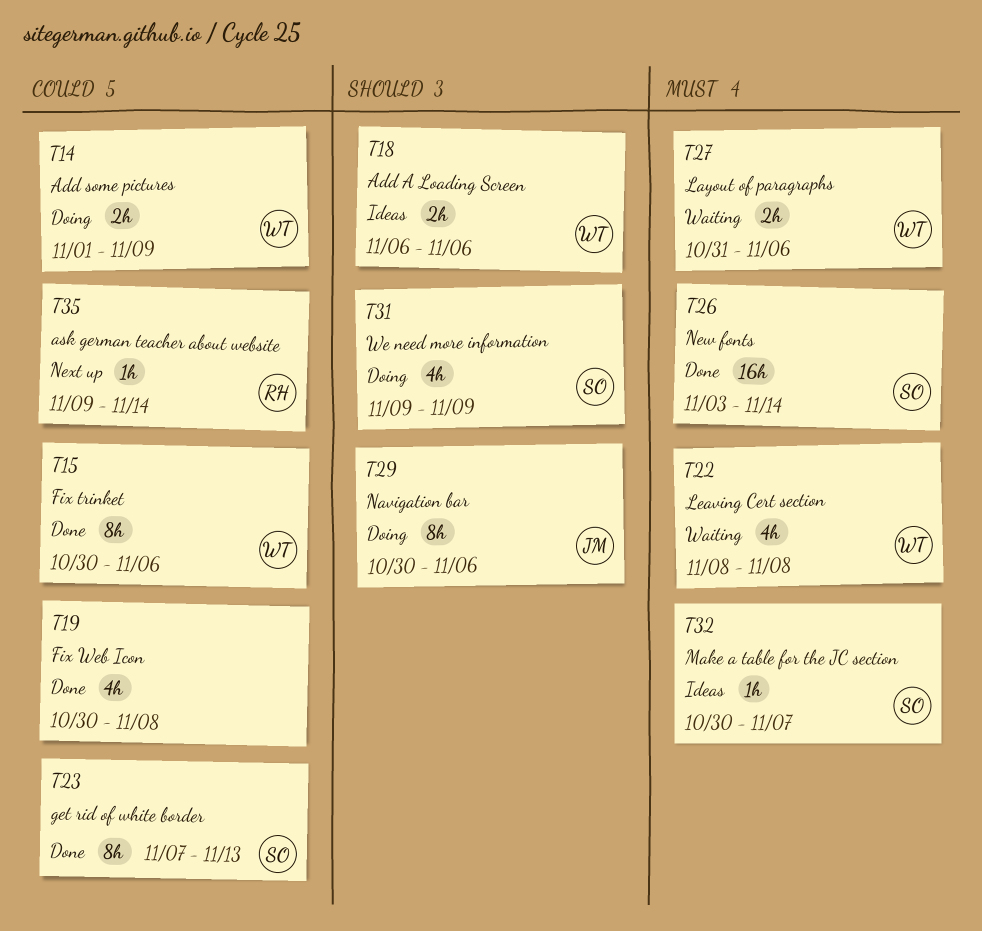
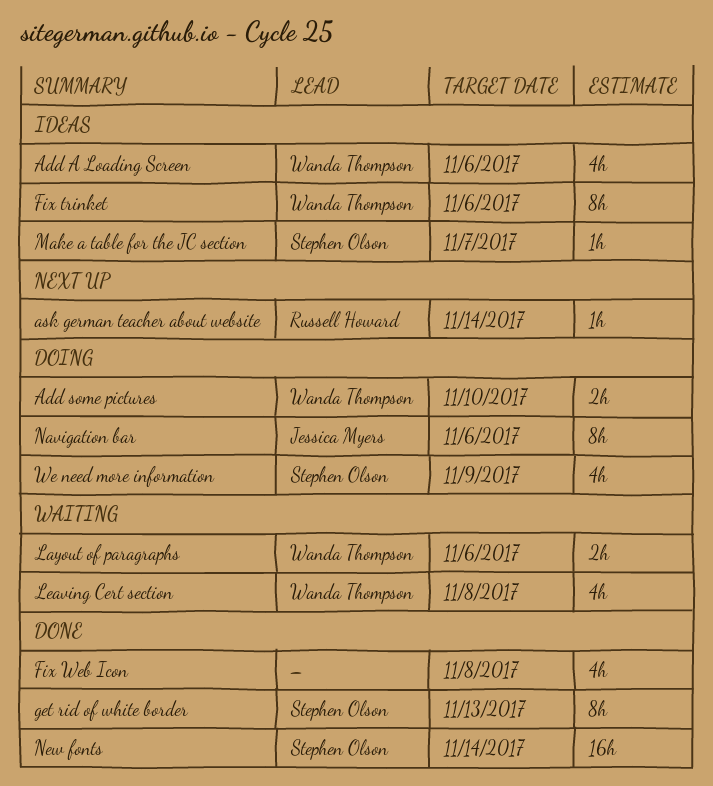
Add A Loading Screen, estimate: 2h -> 4h
Add some pictures, due: Nov 9 -> Nov 10
Fix trinket, status: Done -> Ideas

